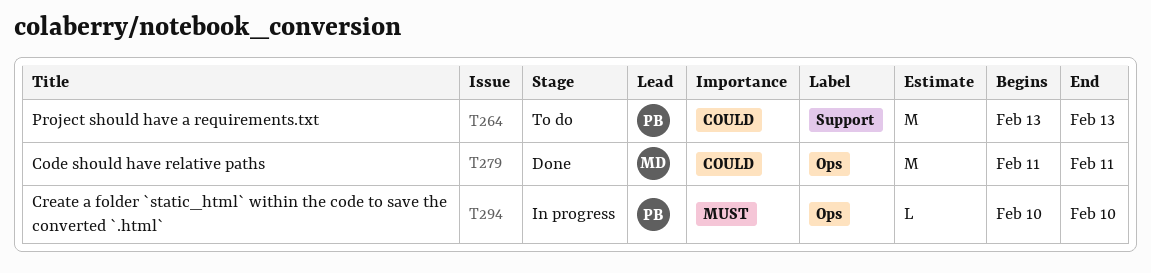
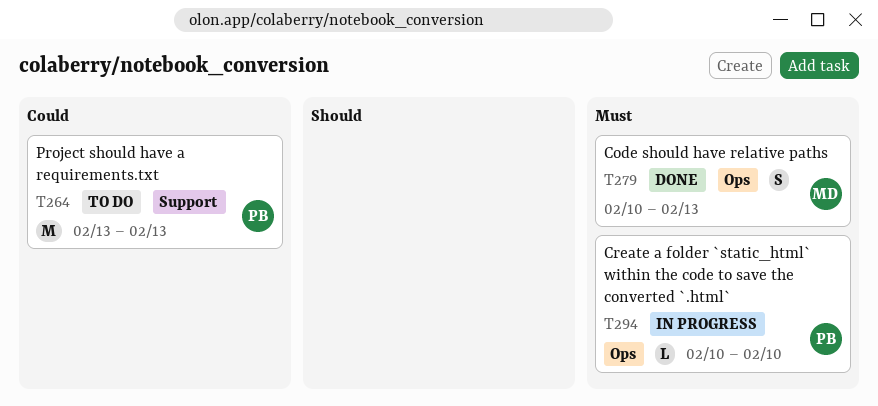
T279, priority: Could -> Must
T279, estimate: M -> S
T279, start: Feb 11 -> Feb 10
T279, due: Feb 11 -> Feb 13

